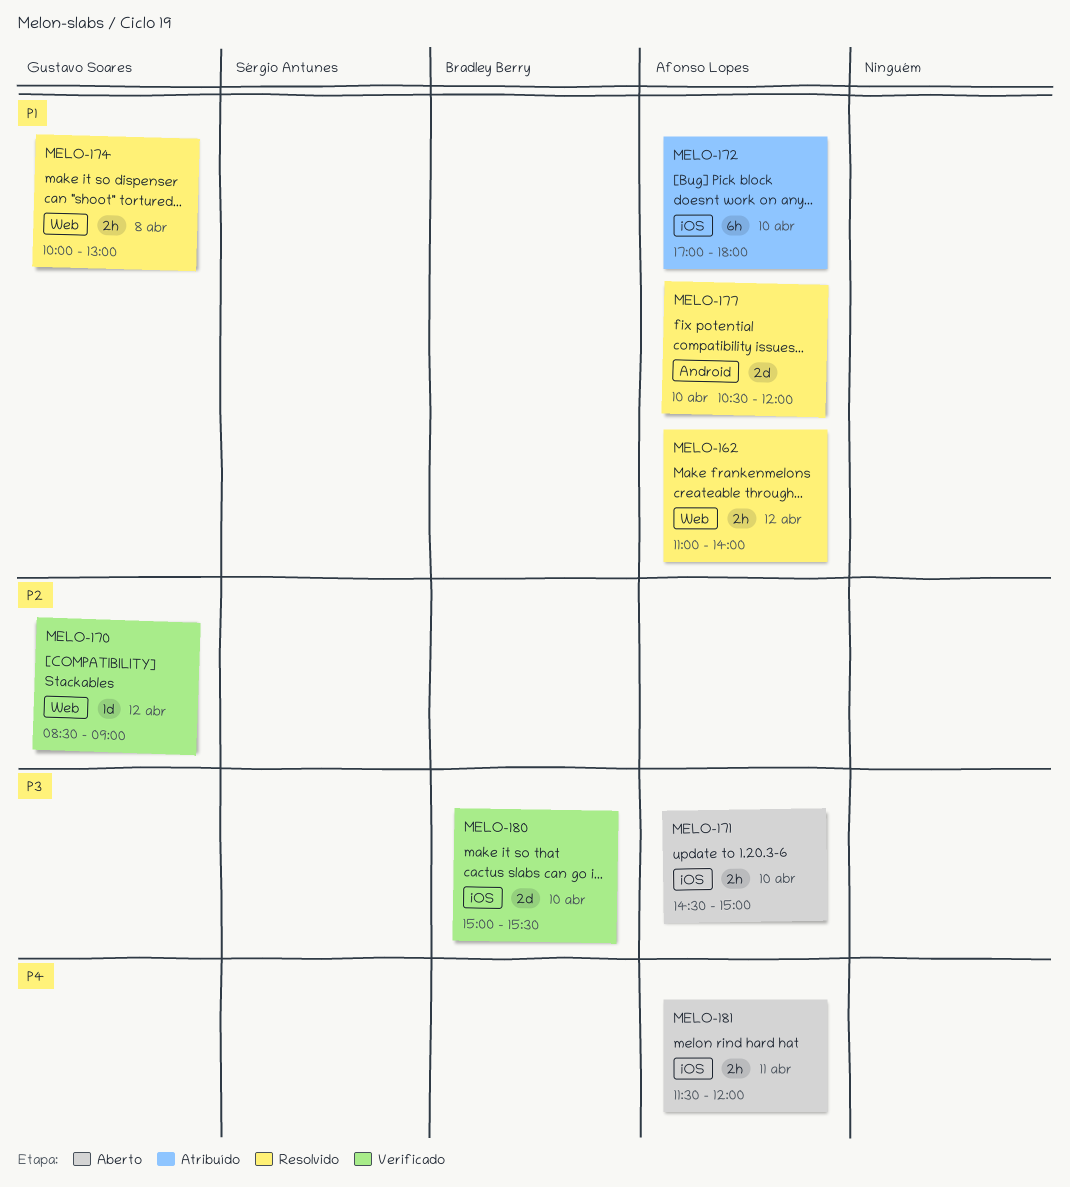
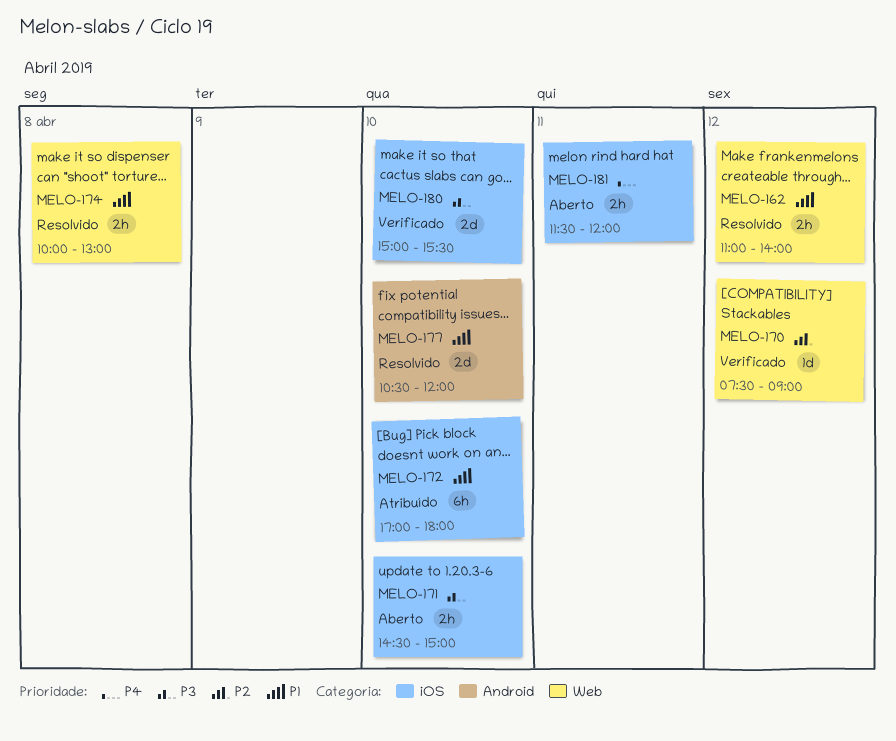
MELO-170, begins: 08:30 -> 07:30

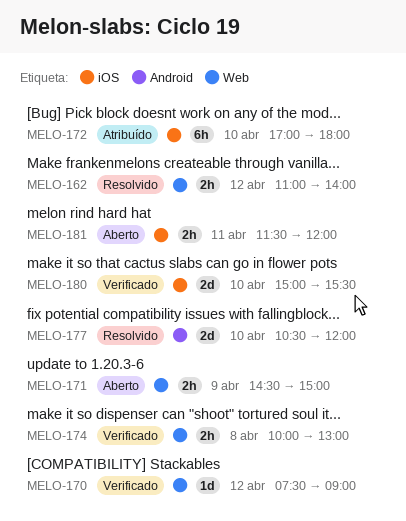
MELO-171, label: iOS -> Web
MELO-171, day: Apr 10 -> Apr 9
MELO-174, status: Resolvido -> Verificado

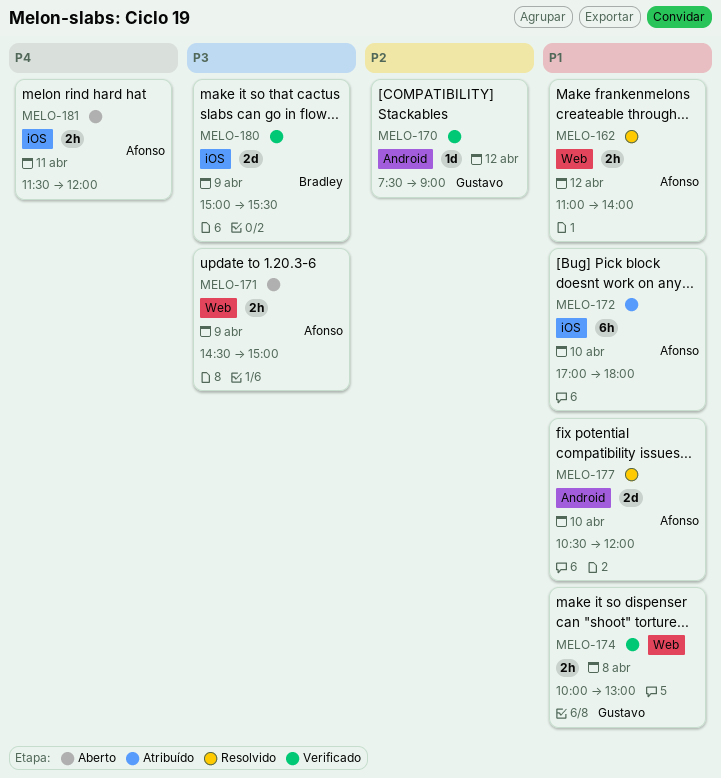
MELO-170, label: Web -> Android
MELO-180, day: Apr 10 -> Apr 9

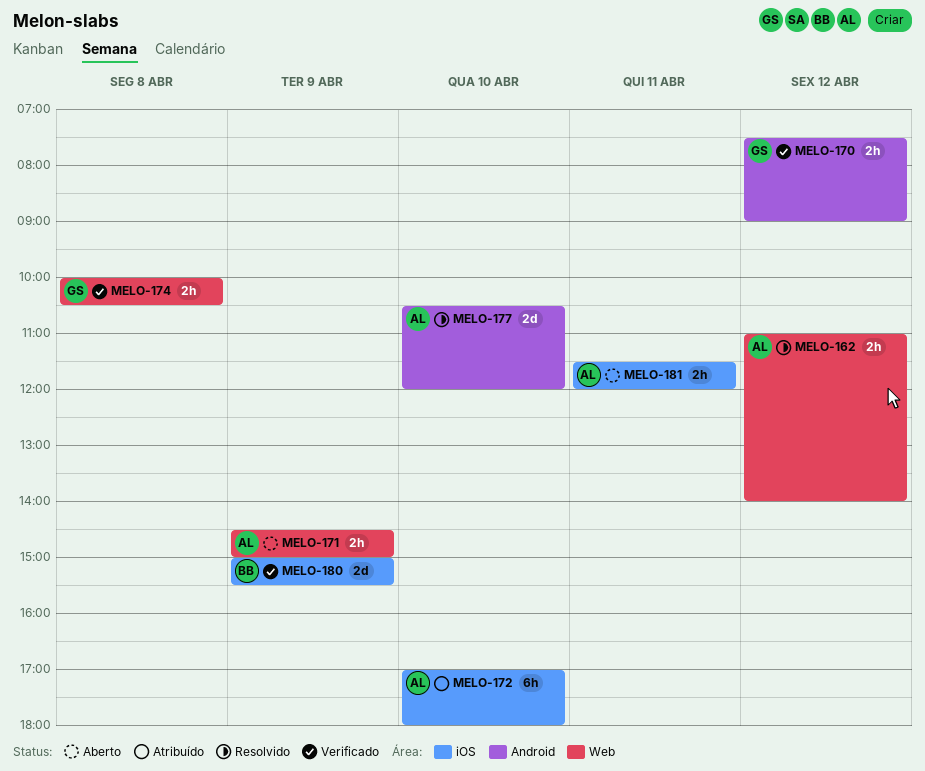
MELO-170, estimate: 1d -> 2h
MELO-174, ends: 13:00 -> 10:30

